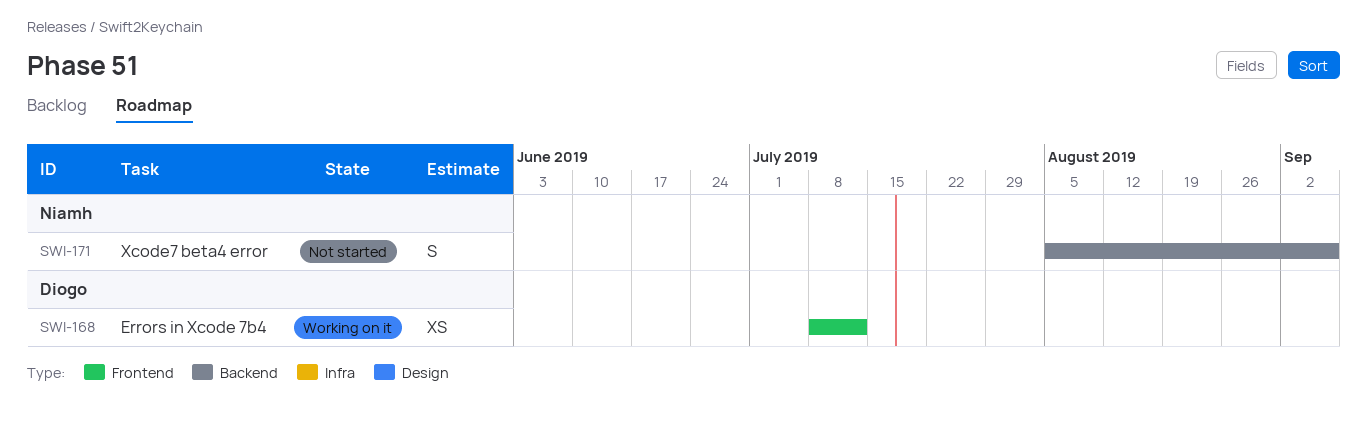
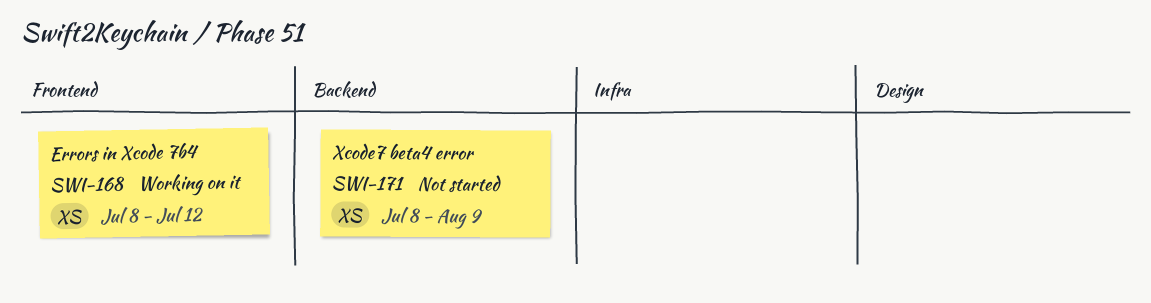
SWI-171, estimate: S -> XS
SWI-171, start: Aug 5 -> Jul 8
SWI-171, due: Sep 6 -> Aug 9

